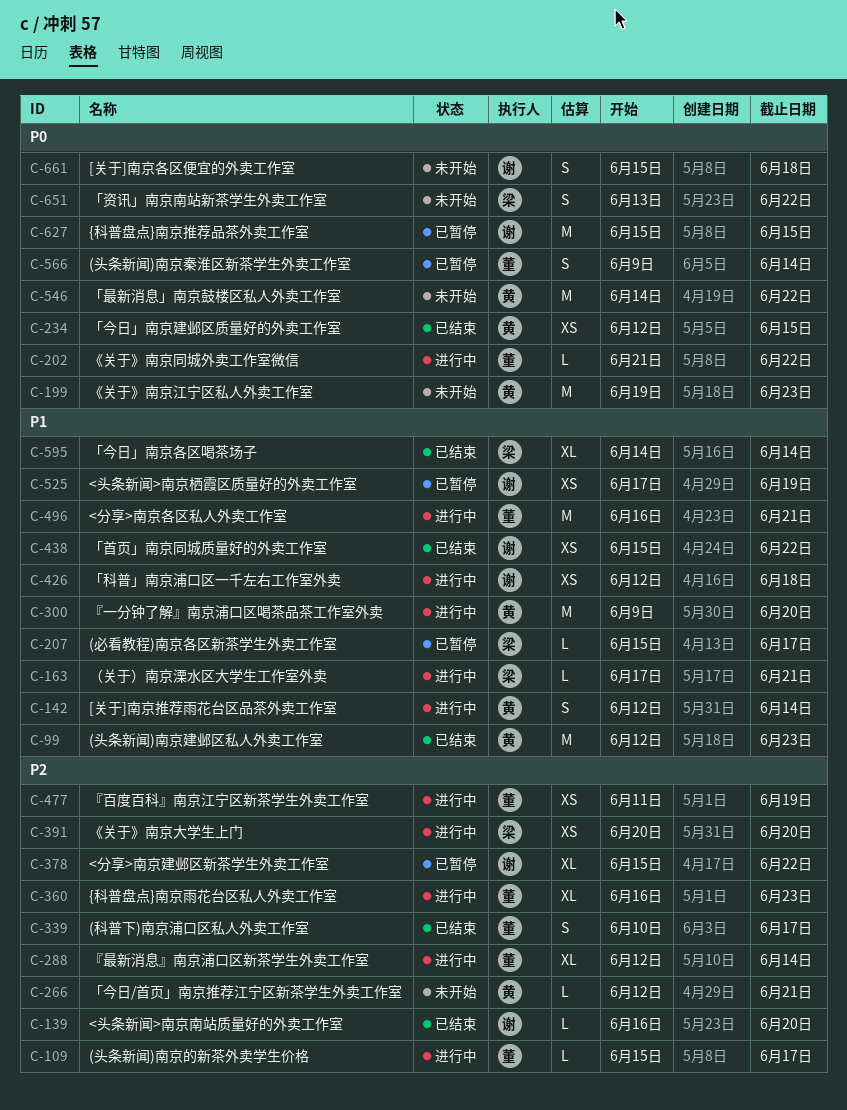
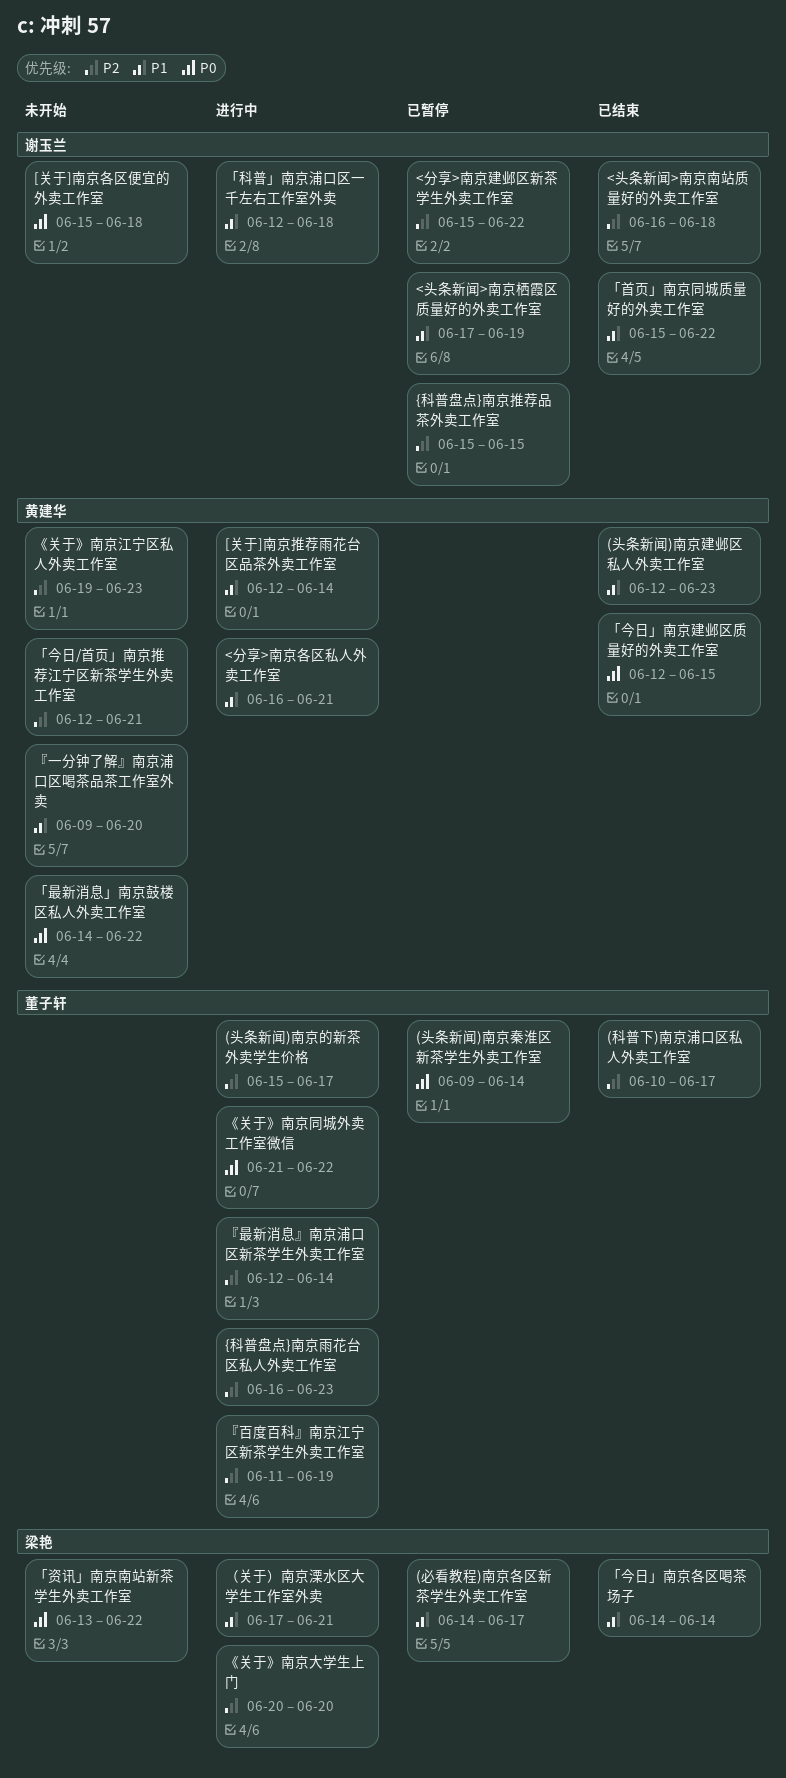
(必看教程)南京各区新茶学生外卖工作室, start: Jun 15 -> Jun 14
<分享>南京各区私人外卖工作室, owner: 董子轩 -> 黄建华
<头条新闻>南京南站质量好的外卖工作室, due: Jun 20 -> Jun 18
{科普盘点}南京推荐品茶外卖工作室, priority: P0 -> P2
《关于》南京江宁区私人外卖工作室, priority: P0 -> P2
『一分钟了解』南京浦口区喝茶品茶工作室外卖, status: 进行中 -> 未开始

